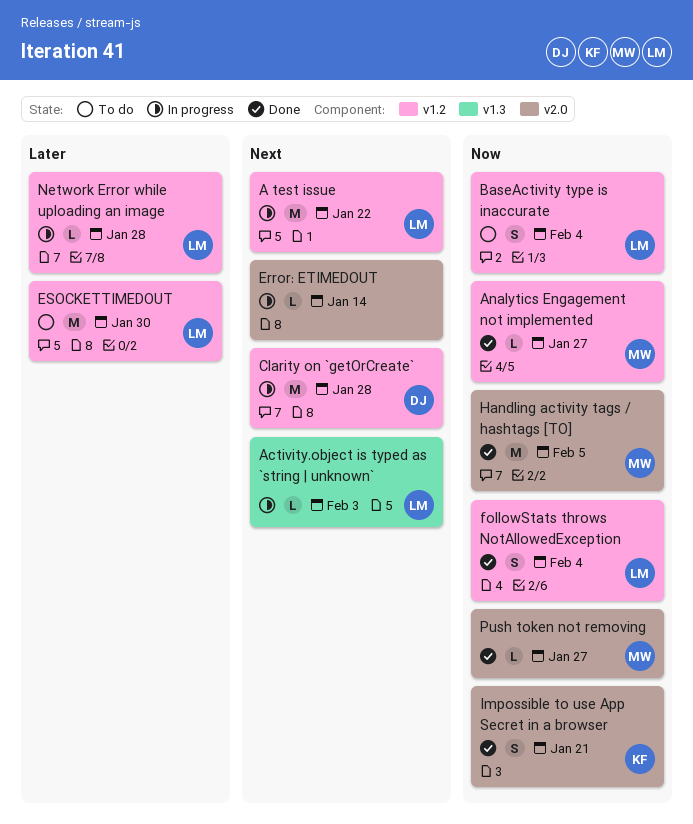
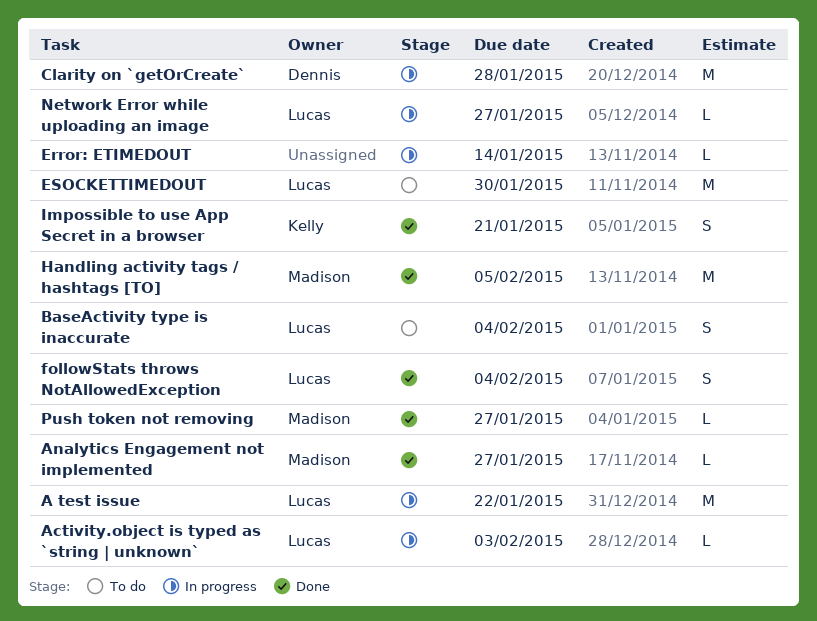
Network Error while uploading an image, due: Jan 28 -> Jan 27

